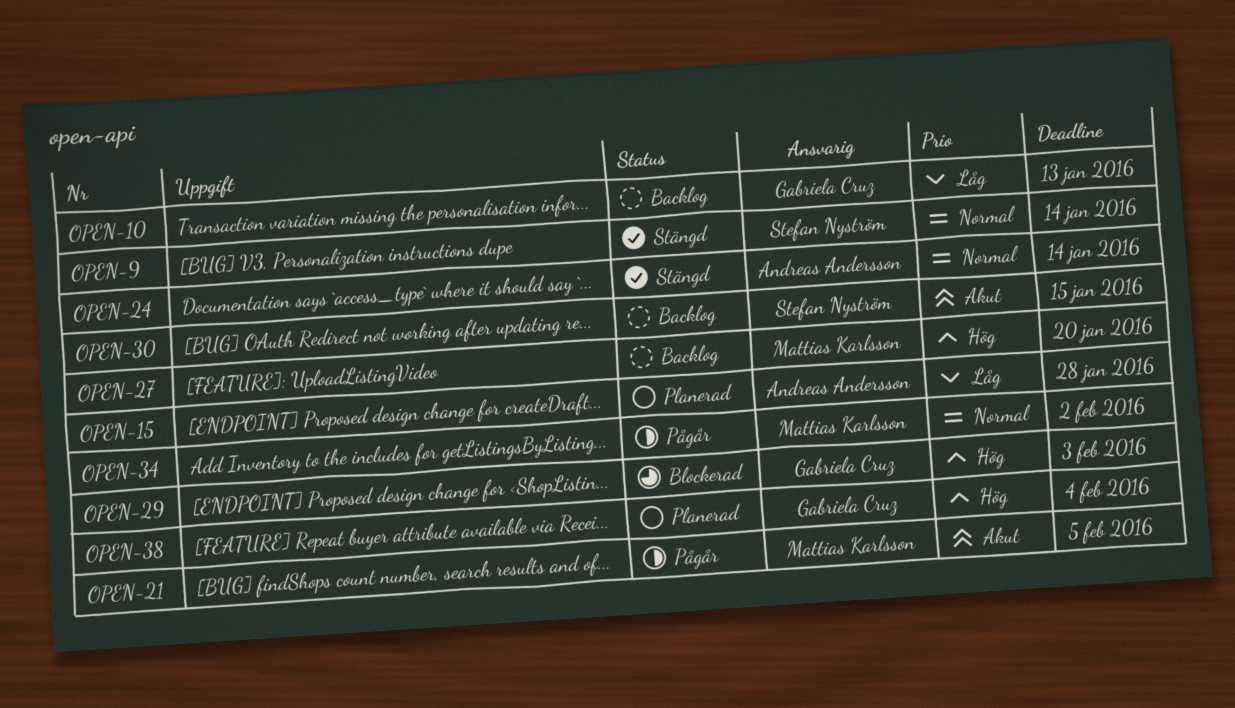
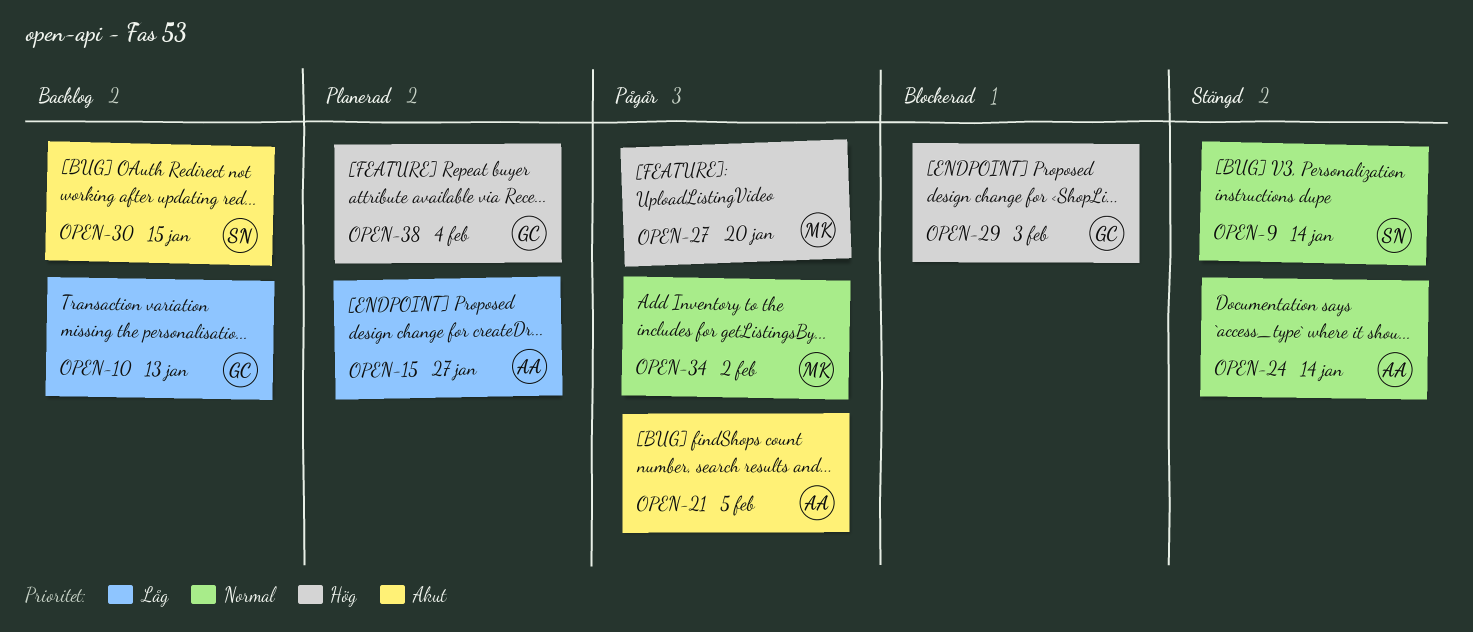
OPEN-15, due: Jan 28 -> Jan 27
OPEN-21, owner: Mattias Karlsson -> Andreas Andersson
OPEN-27, status: Backlog -> Pågår

